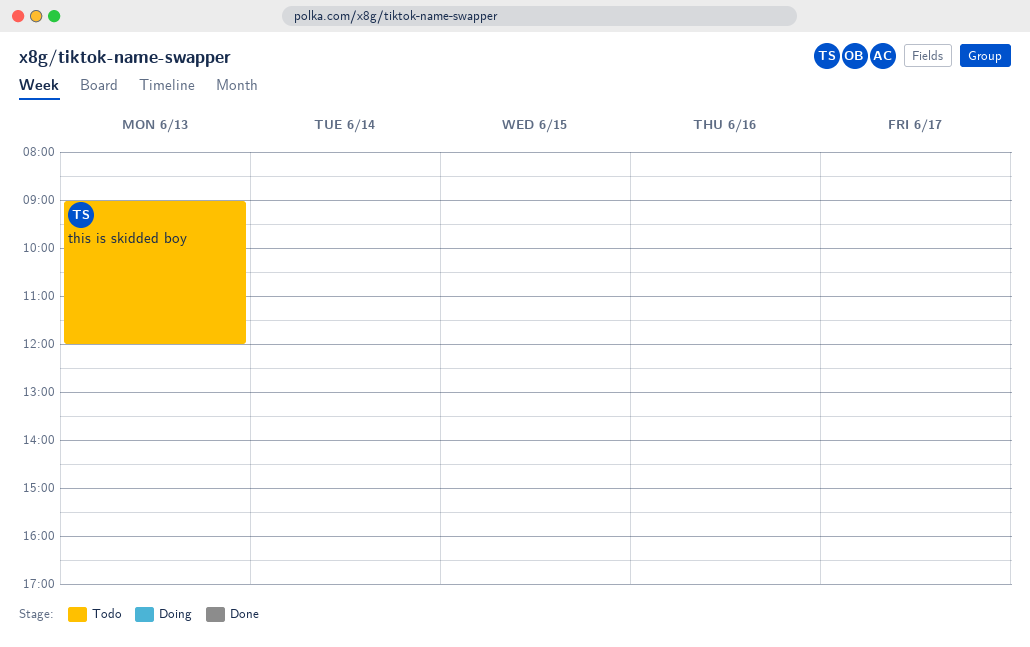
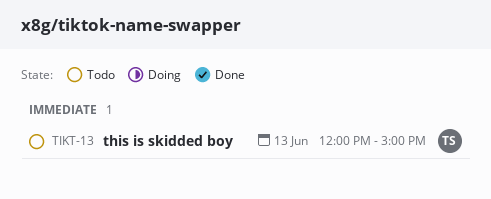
this is skidded boy, begins: 09:00 -> 12:00
this is skidded boy, ends: 12:00 -> 15:00

